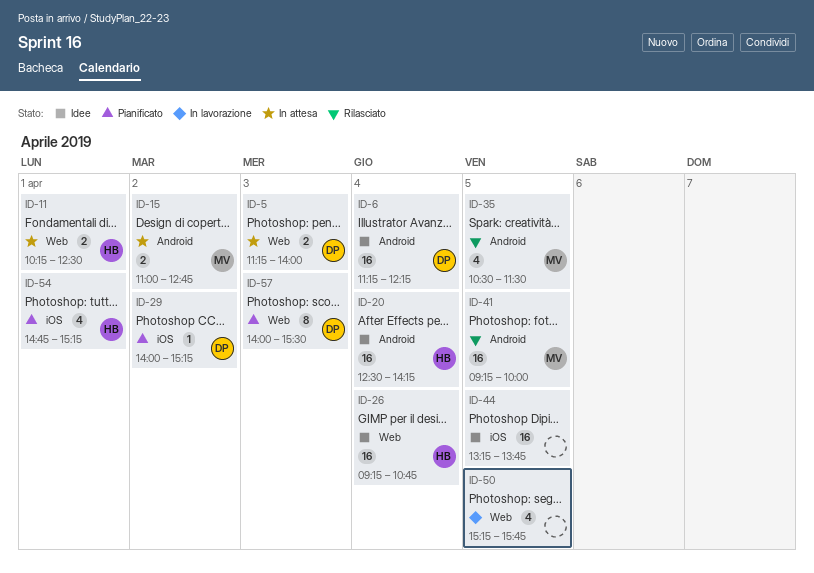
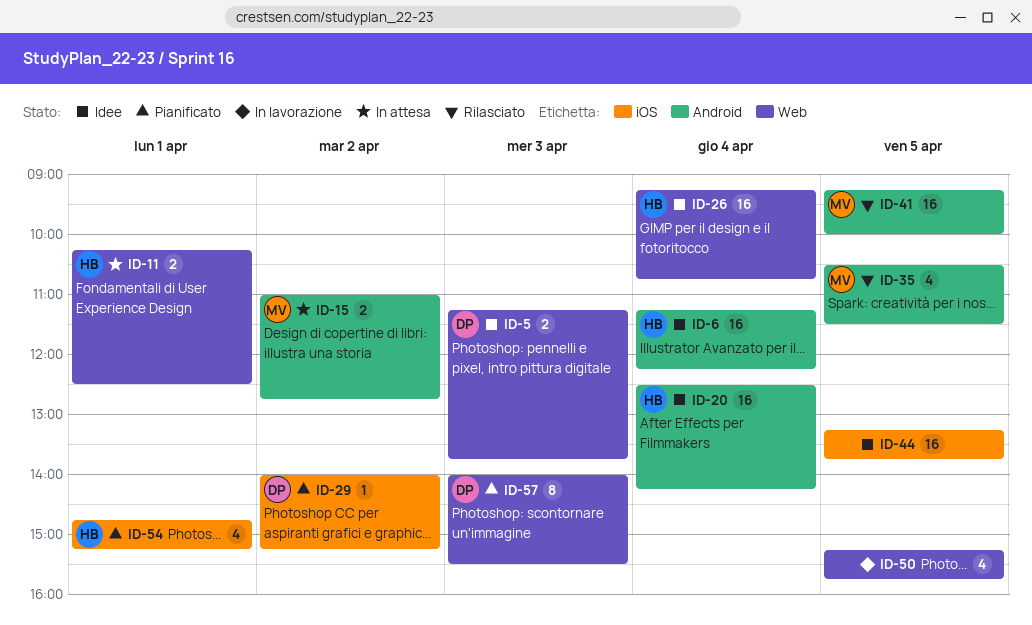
ID-5, status: In attesa -> Idee
ID-5, ends: 14:00 -> 13:45
ID-6, owner: DP -> HB

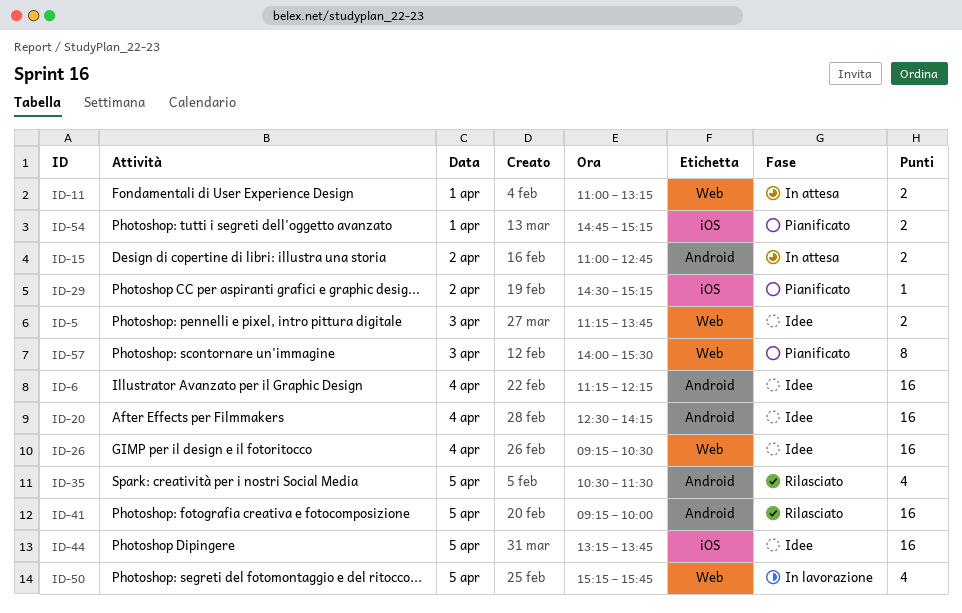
ID-11, begins: 10:15 -> 11:00
ID-11, ends: 12:30 -> 13:15
ID-26, ends: 10:45 -> 10:30
ID-29, begins: 14:00 -> 14:30
ID-54, estimate: 4 -> 2

